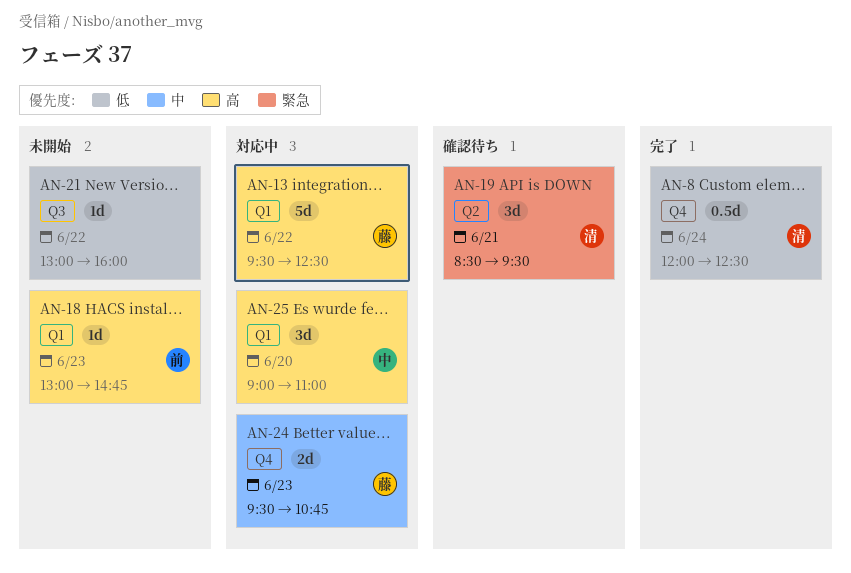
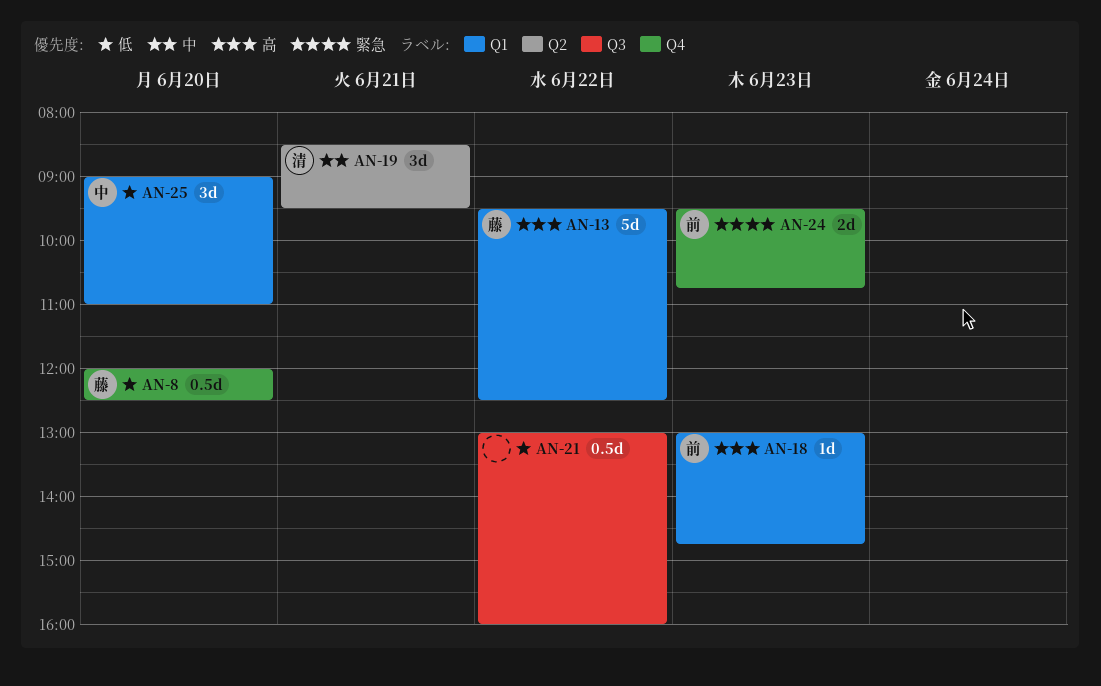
AN-8, owner: 清 -> 藤
AN-8, day: Jun 24 -> Jun 20
AN-19, priority: 緊急 -> 中
AN-21, estimate: 1d -> 0.5d
AN-24, owner: 藤 -> 前
AN-24, priority: 中 -> 緊急
AN-25, priority: 高 -> 低

